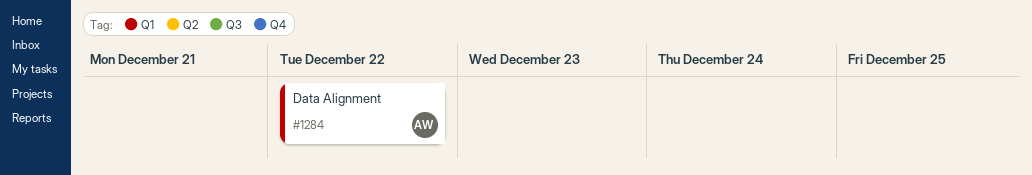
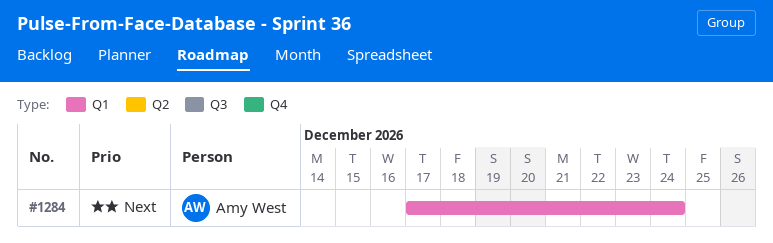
#1284, due: Dec 22 -> Dec 24

